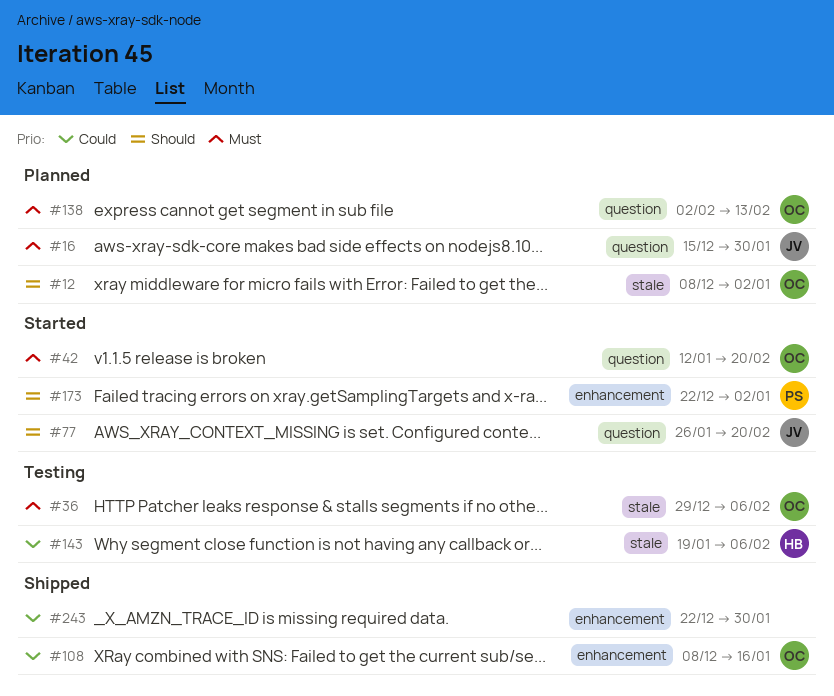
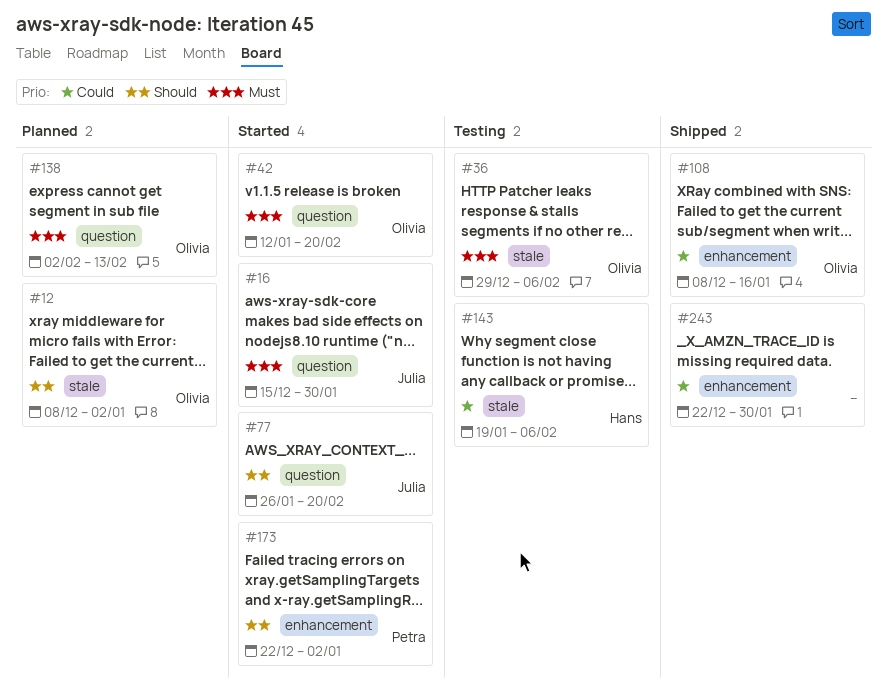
#16, status: Planned -> Started

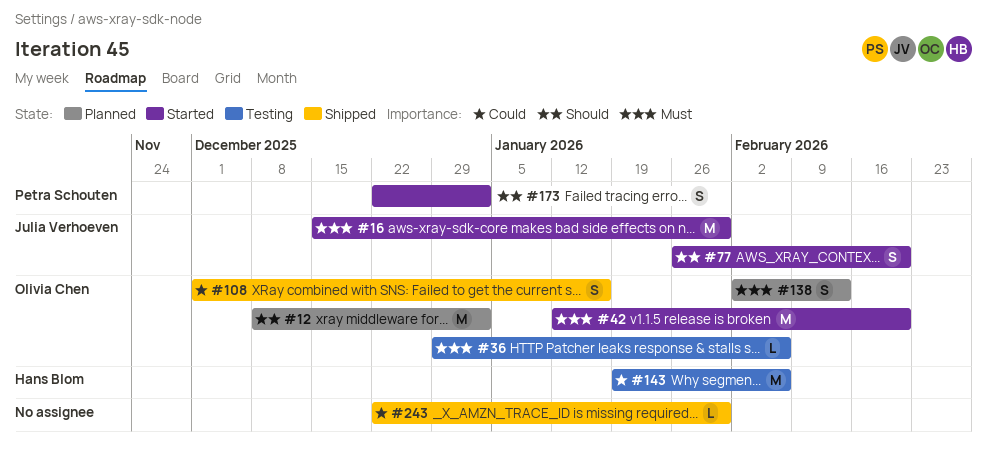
#108, start: Dec 8 -> Dec 1

